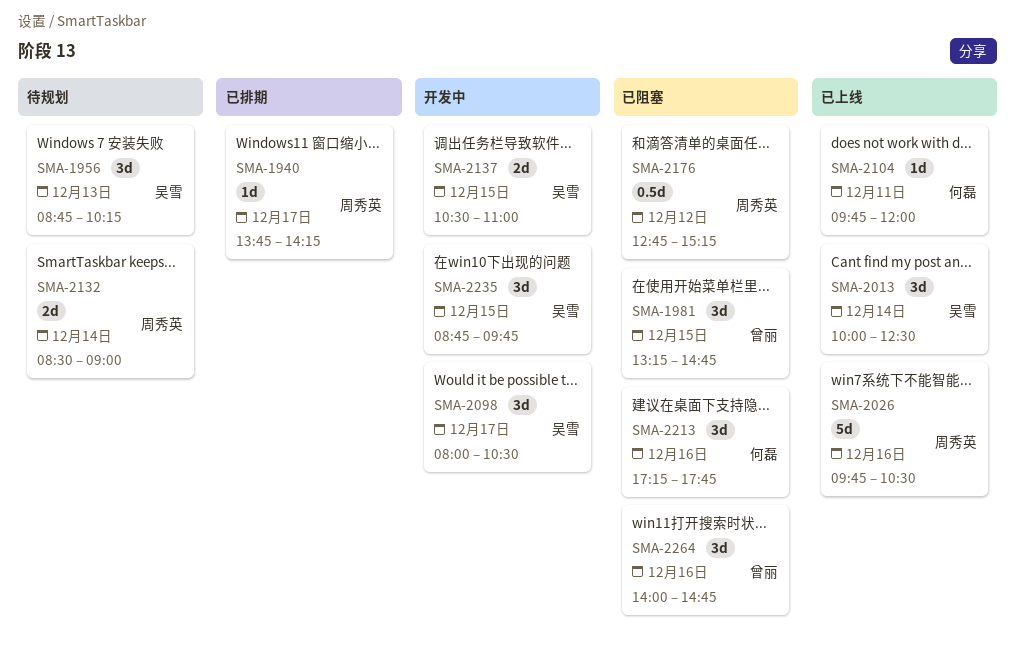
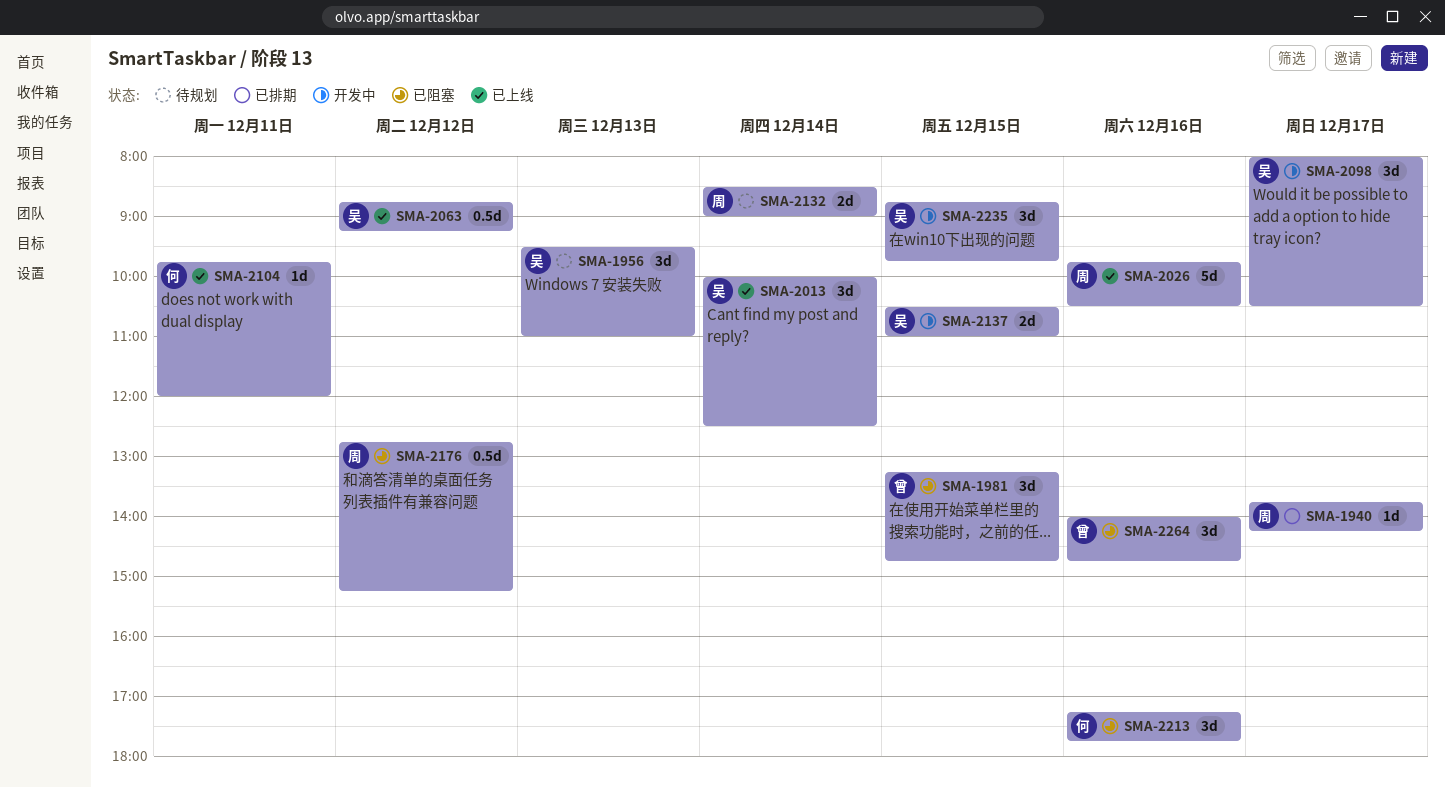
SMA-1956, begins: 08:45 -> 09:30
SMA-1956, ends: 10:15 -> 11:00
SMA-2063: none -> present

